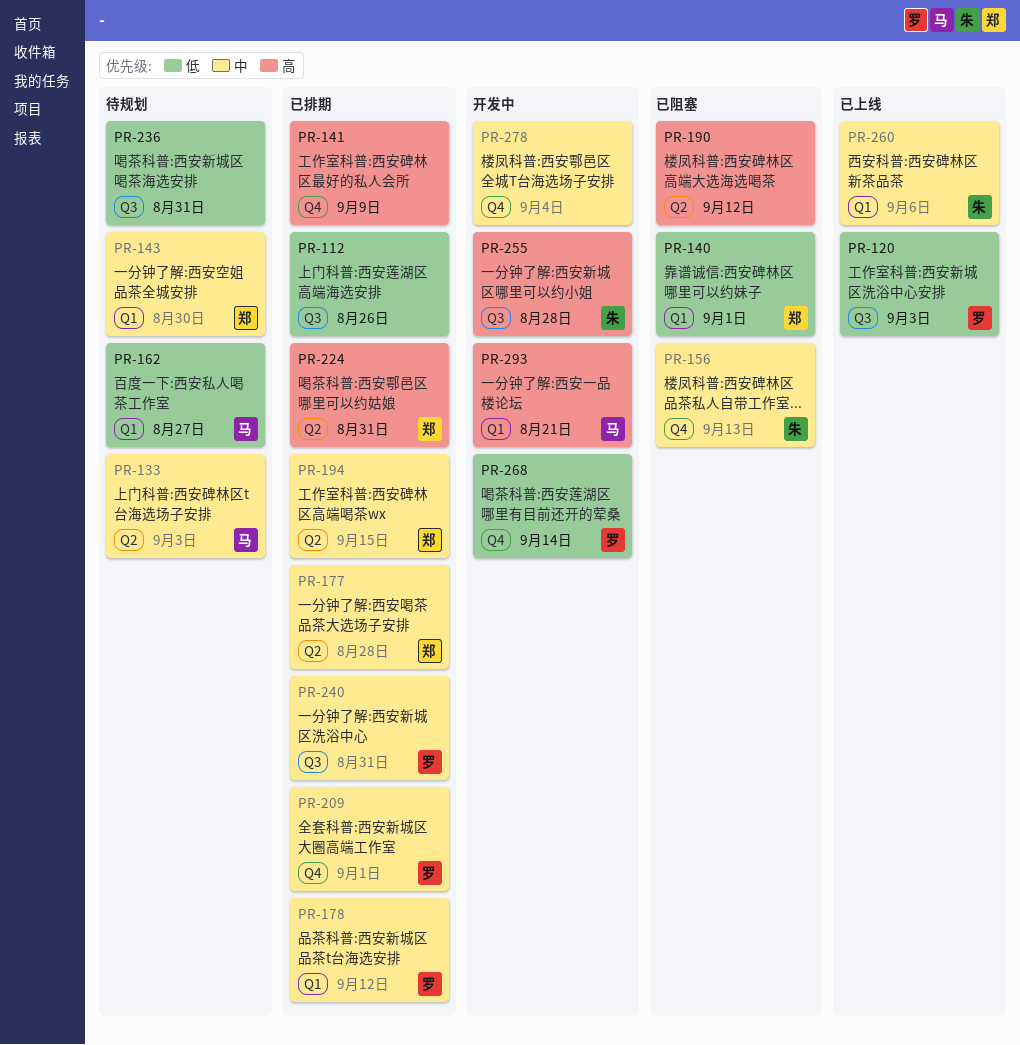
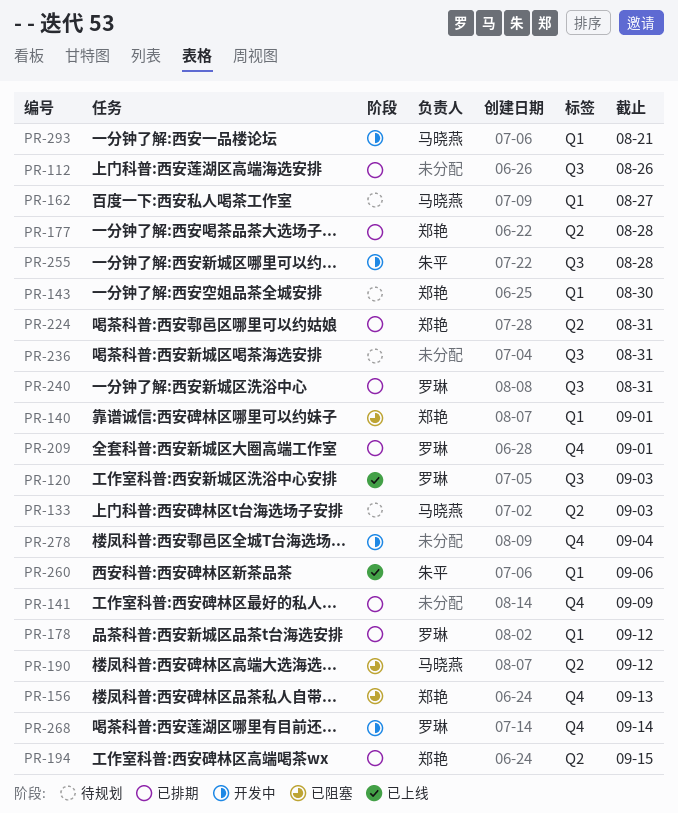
PR-156, owner: 朱平 -> 郑艳
PR-190, owner: none -> 马晓燕

